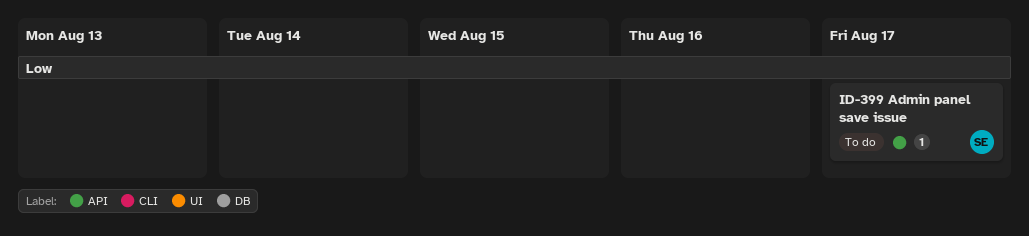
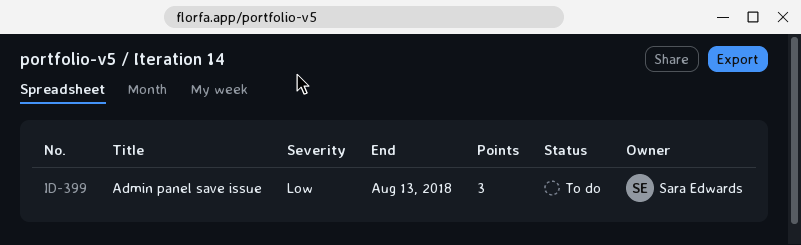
ID-399, estimate: 1 -> 3
ID-399, due: Aug 17 -> Aug 13

